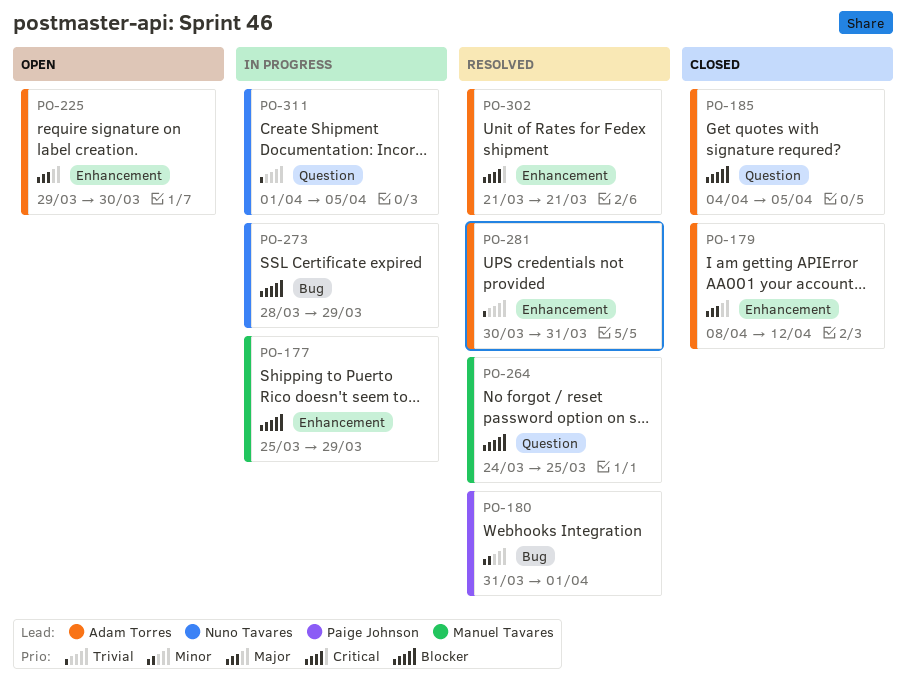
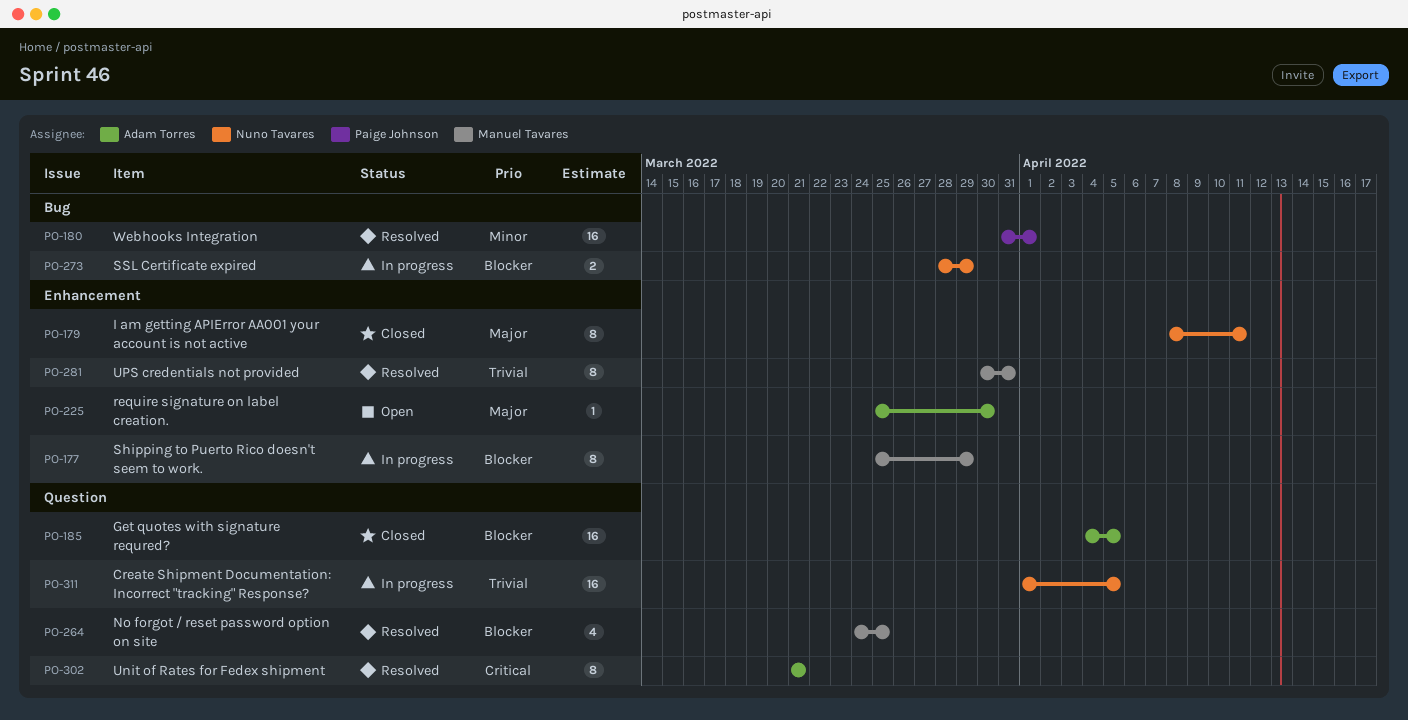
PO-179, owner: Adam Torres -> Nuno Tavares
PO-179, due: Apr 12 -> Apr 11
PO-225, start: Mar 29 -> Mar 25
PO-281, owner: Adam Torres -> Manuel Tavares
PO-302, label: Enhancement -> Question

